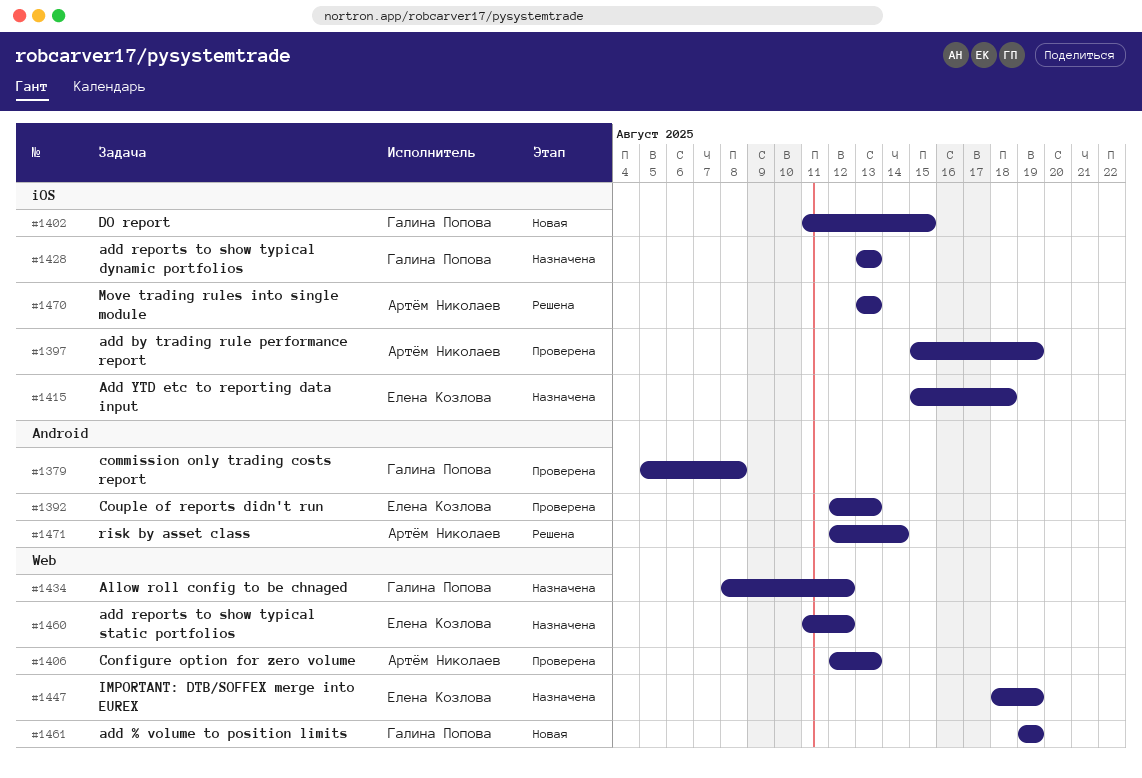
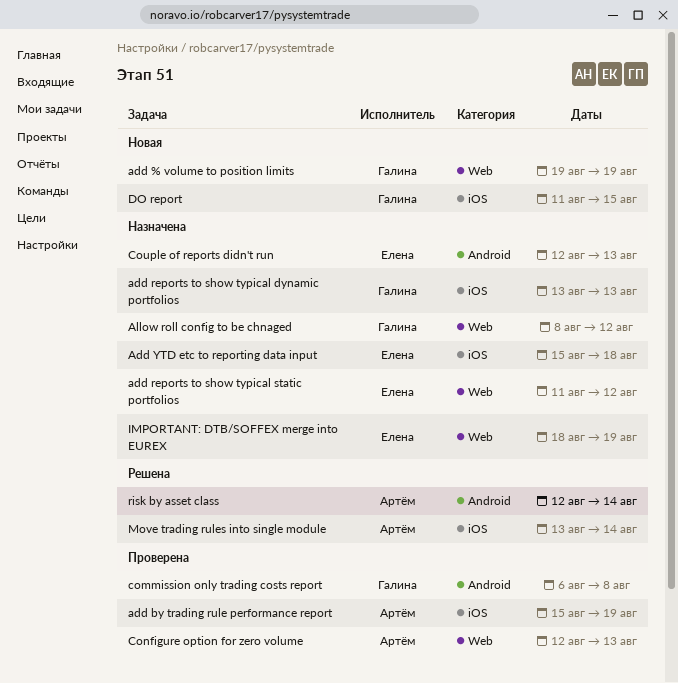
commission only trading costs report, start: Aug 5 -> Aug 6
Couple of reports didn't run, status: Проверена -> Назначена
Move trading rules into single module, due: Aug 13 -> Aug 14

